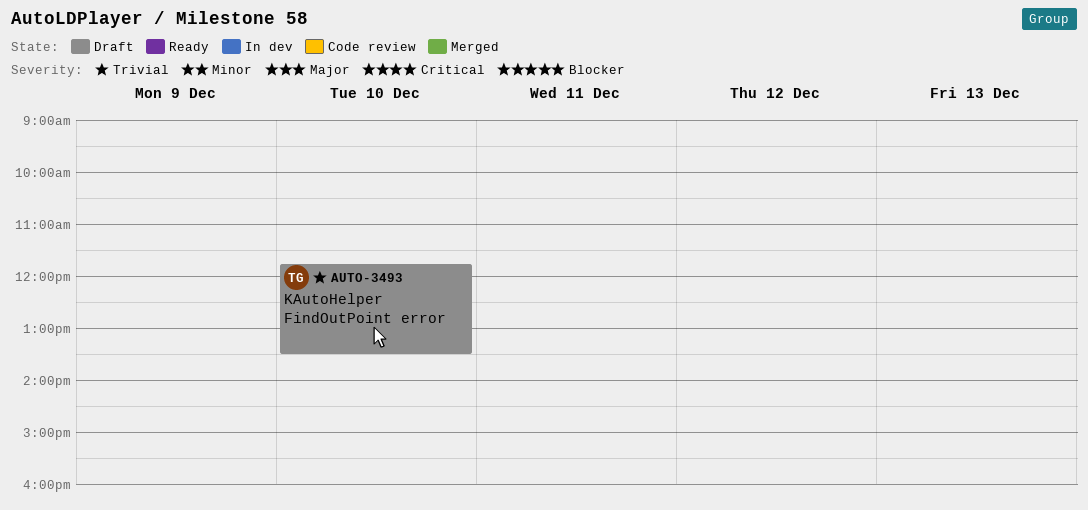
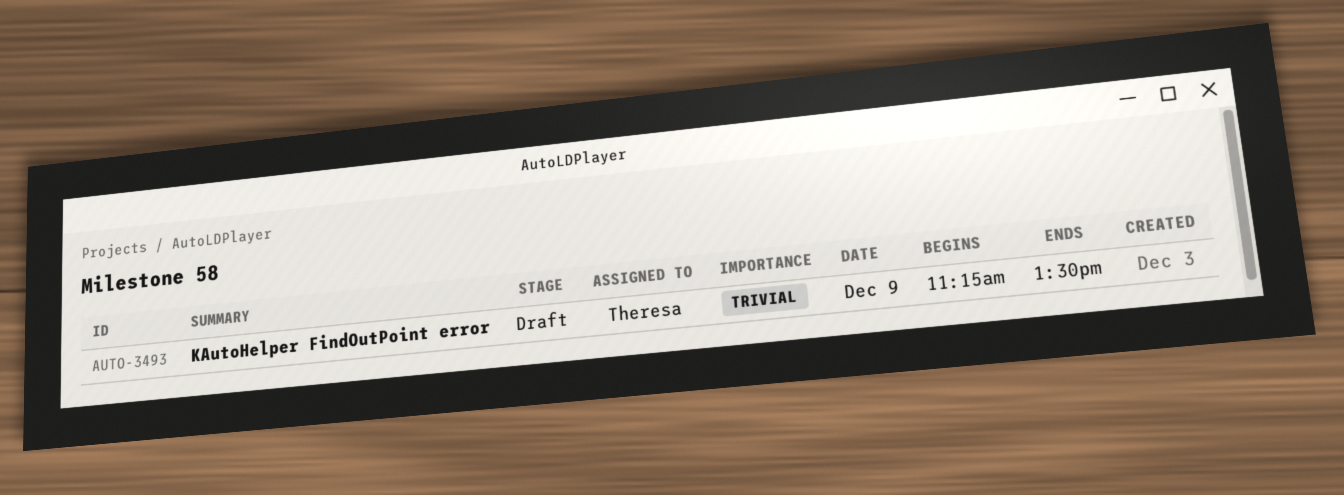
AUTO-3493, day: Dec 10 -> Dec 9
AUTO-3493, begins: 11:45 -> 11:15

